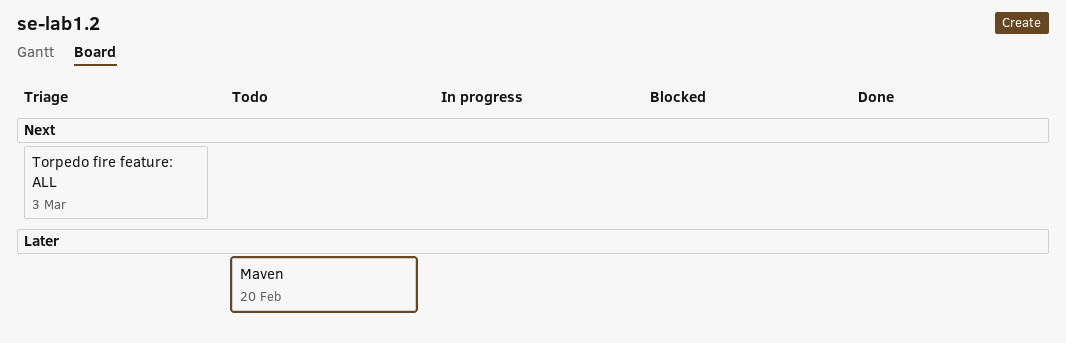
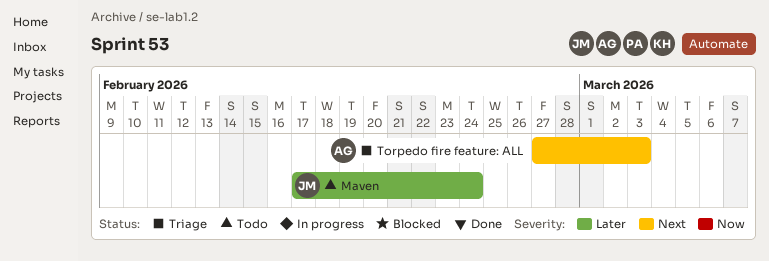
Maven, due: Feb 20 -> Feb 24

